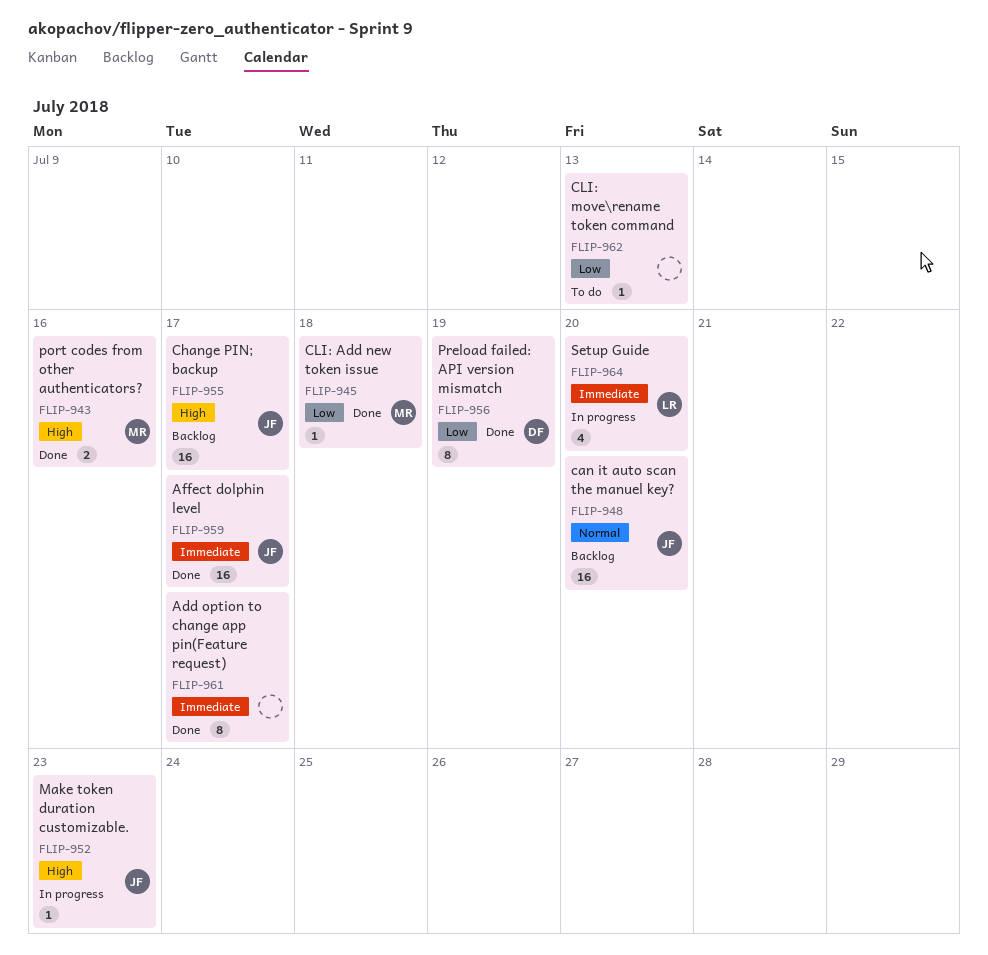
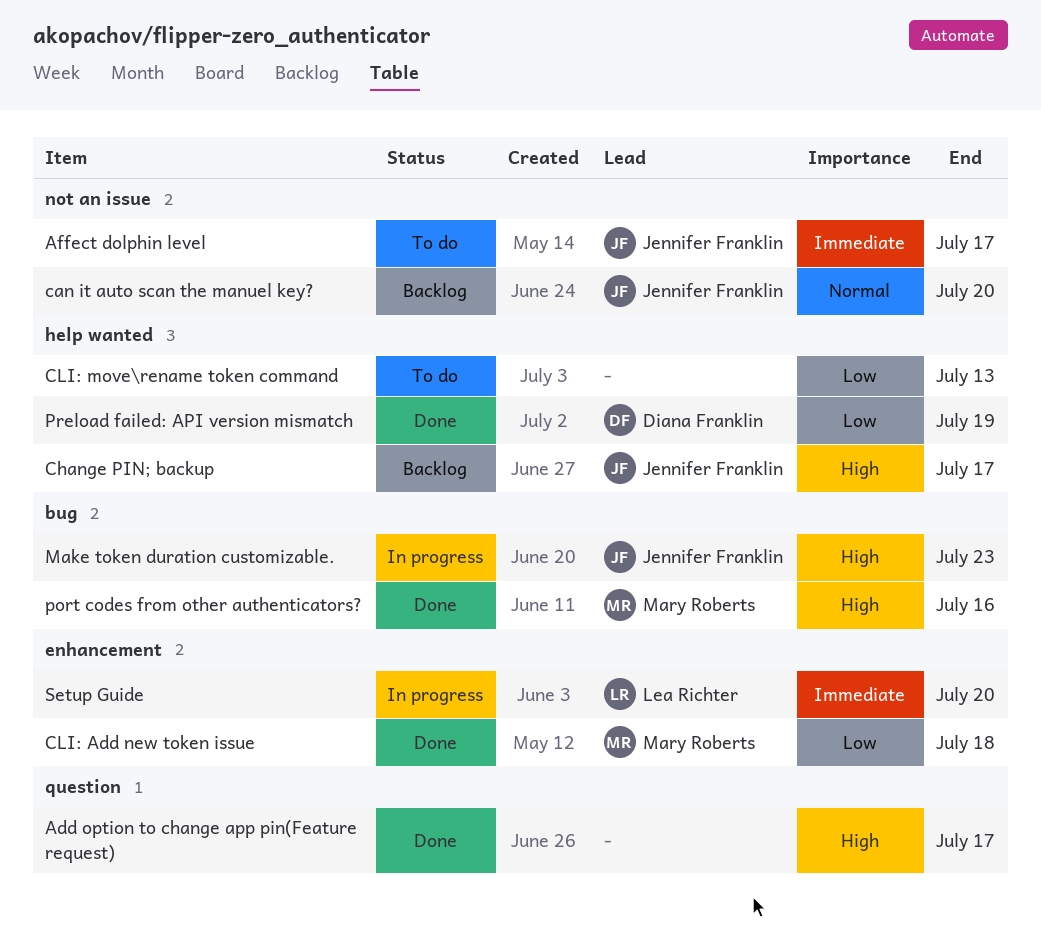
Add option to change app pin(Feature request), priority: Immediate -> High
Affect dolphin level, status: Done -> To do

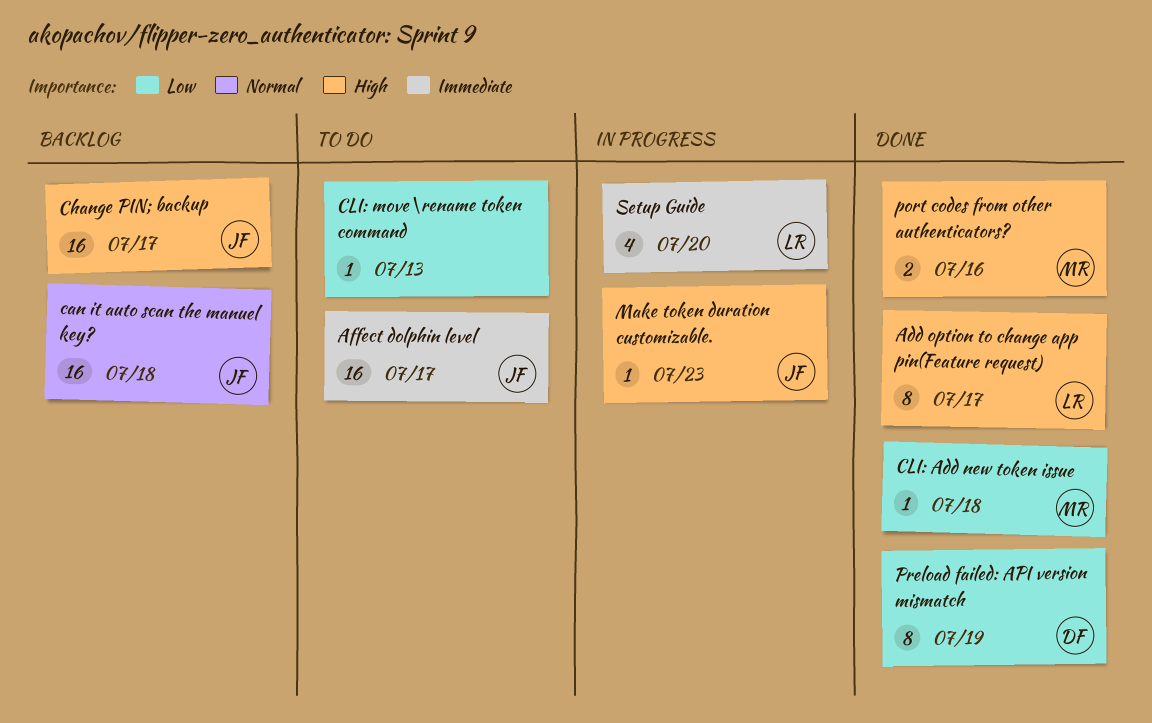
Add option to change app pin(Feature request), owner: none -> Lea Richter
can it auto scan the manuel key?, due: Jul 20 -> Jul 18

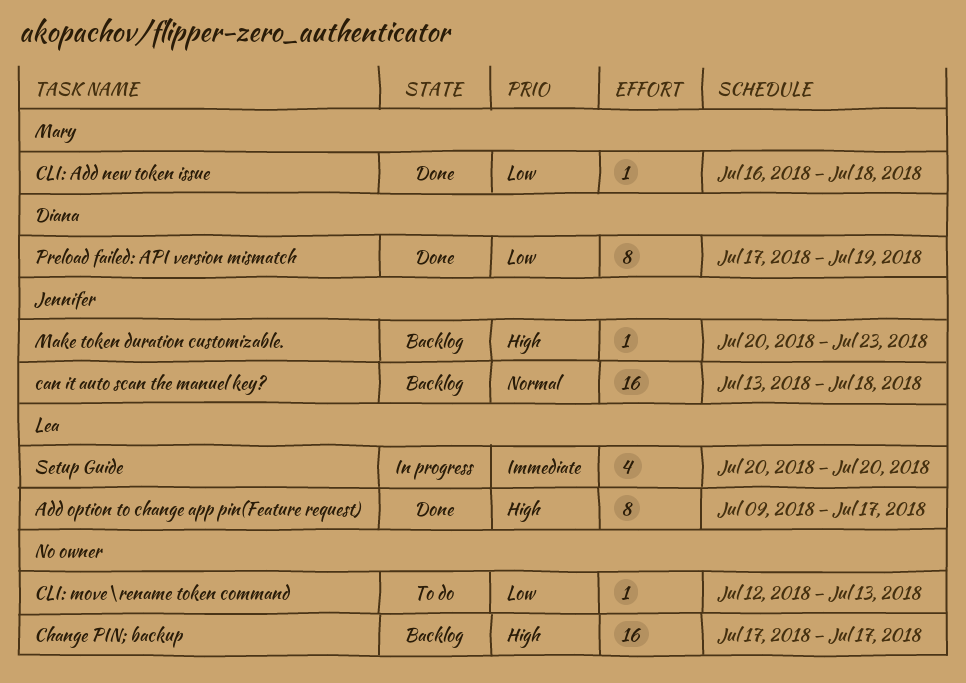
Affect dolphin level: present -> none
Change PIN; backup, owner: Jennifer -> none
Make token duration customizable., status: In progress -> Backlog
port codes from other authenticators?: present -> none

